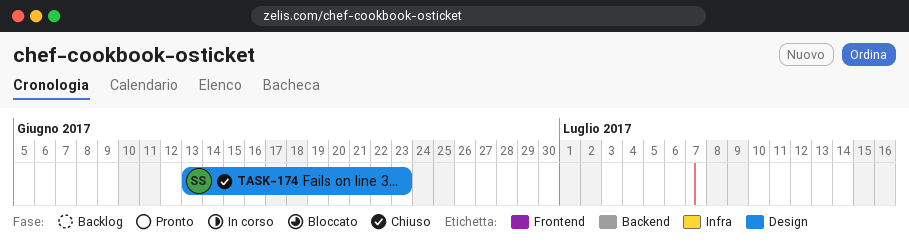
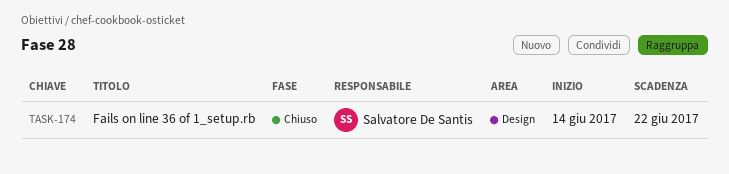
TASK-174, start: Jun 13 -> Jun 14
TASK-174, due: Jun 23 -> Jun 22

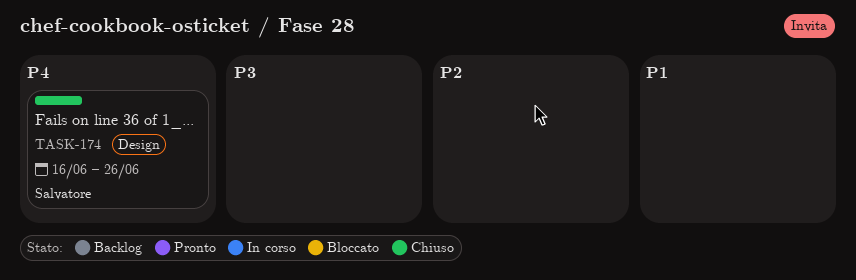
TASK-174, start: Jun 14 -> Jun 16
TASK-174, due: Jun 22 -> Jun 26

